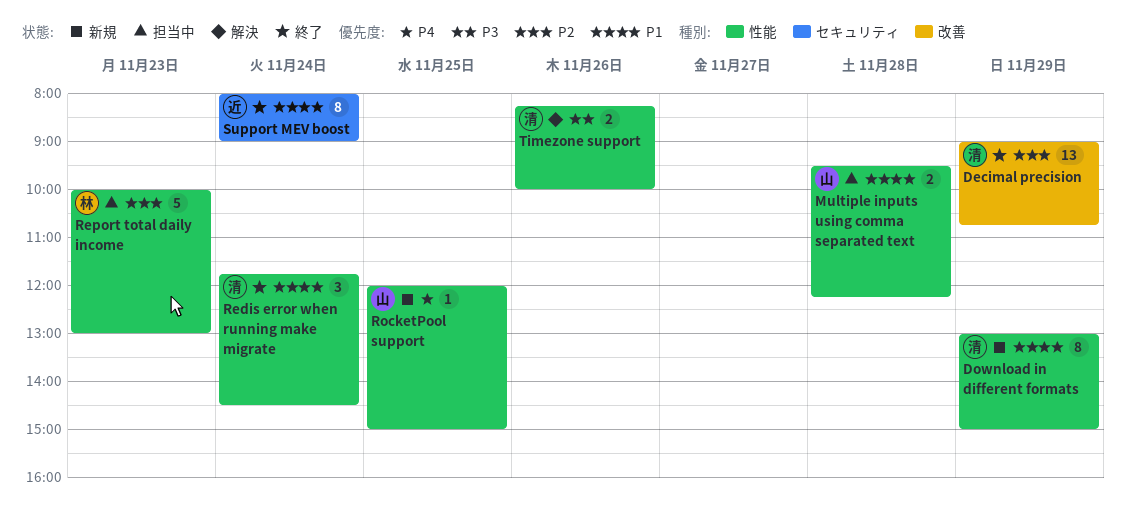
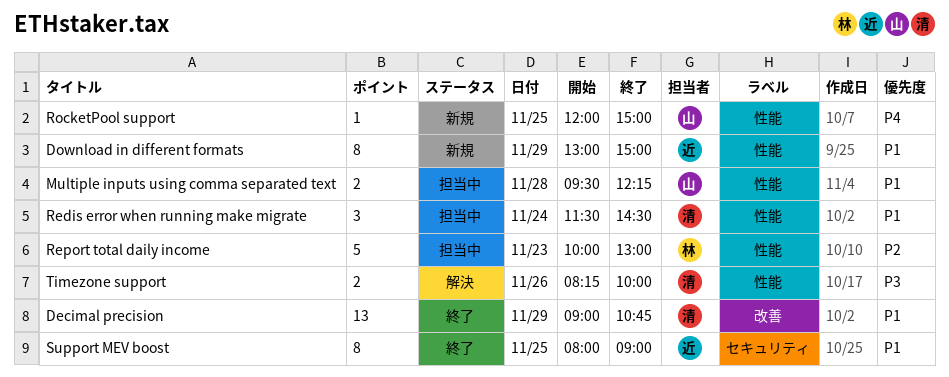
Decimal precision, priority: P2 -> P1
Download in different formats, owner: 清 -> 近
Redis error when running make migrate, status: 終了 -> 担当中
Redis error when running make migrate, begins: 11:45 -> 11:30
Support MEV boost, day: Nov 24 -> Nov 25

